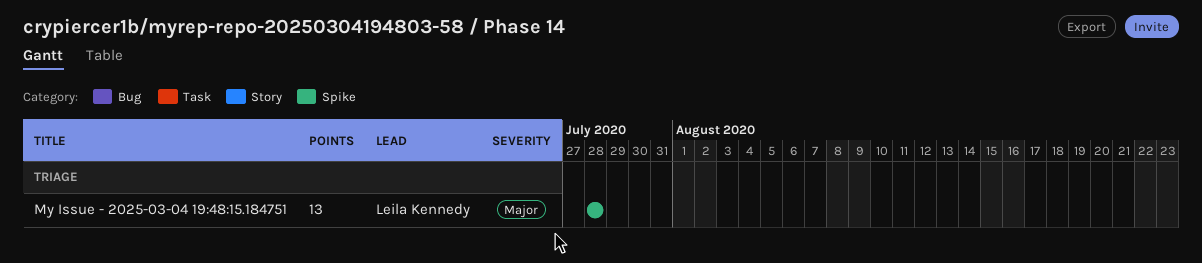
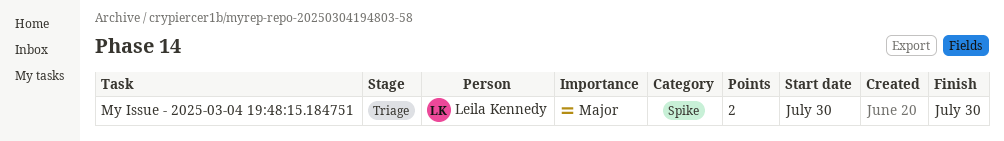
My Issue - 2025-03-04 19:48:15.184751, estimate: 13 -> 2
My Issue - 2025-03-04 19:48:15.184751, start: Jul 28 -> Jul 30
My Issue - 2025-03-04 19:48:15.184751, due: Jul 28 -> Jul 30

